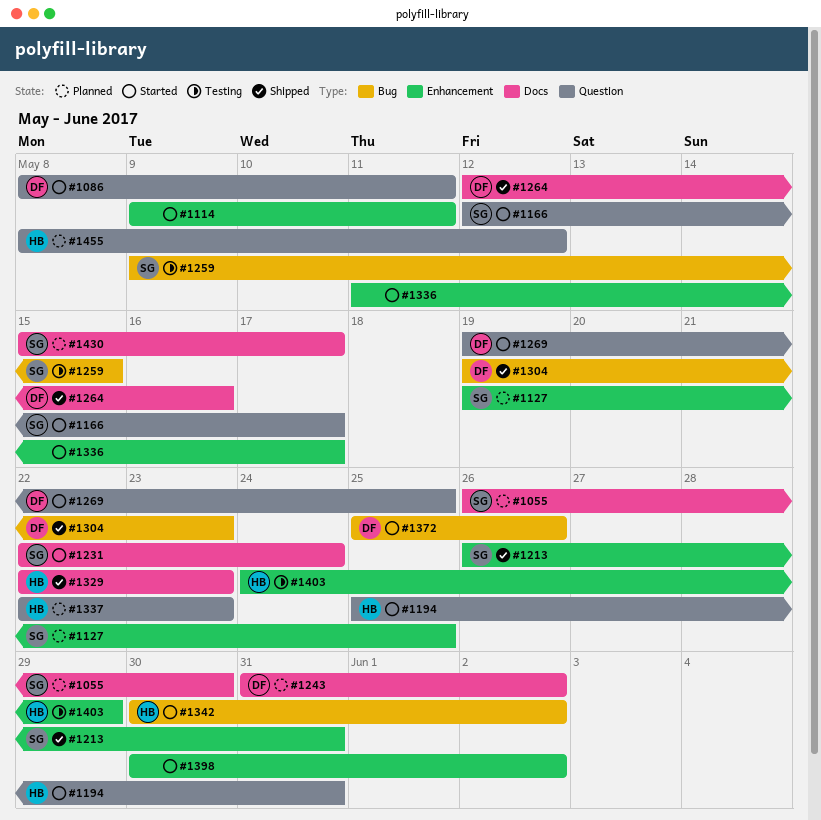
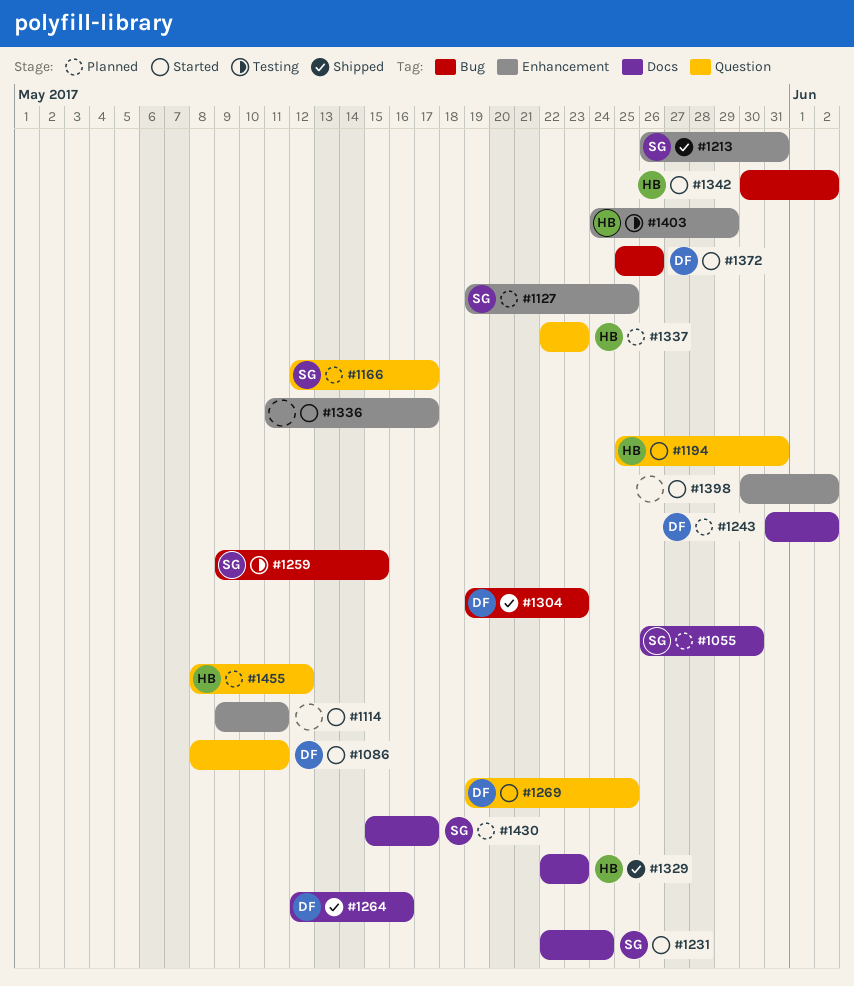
#1166, status: Started -> Planned

